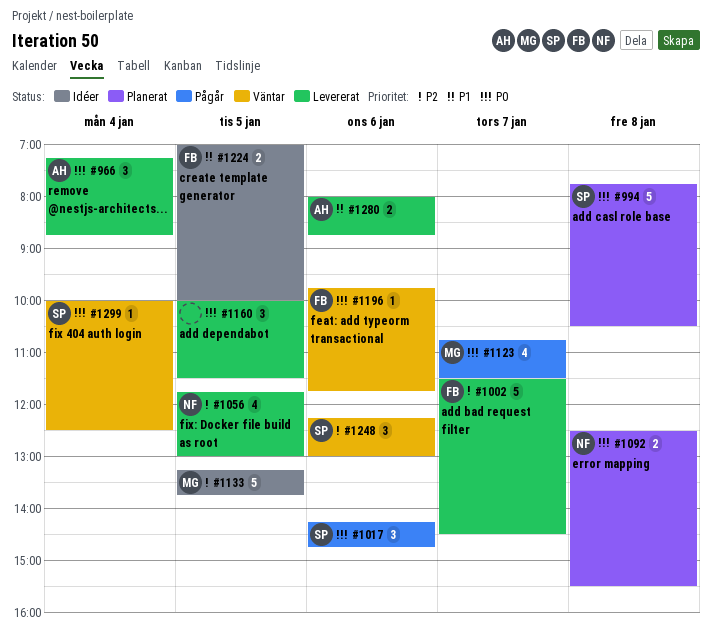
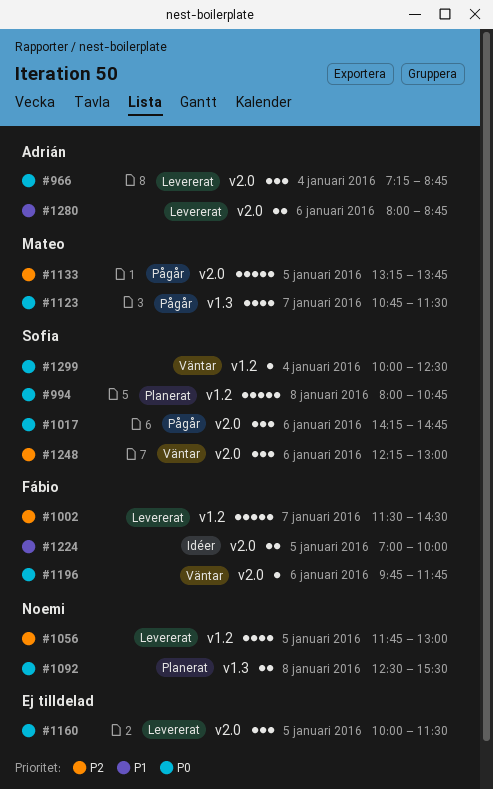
#994, begins: 07:45 -> 08:00
#994, ends: 10:30 -> 10:45
#1133, status: Idéer -> Pågår

